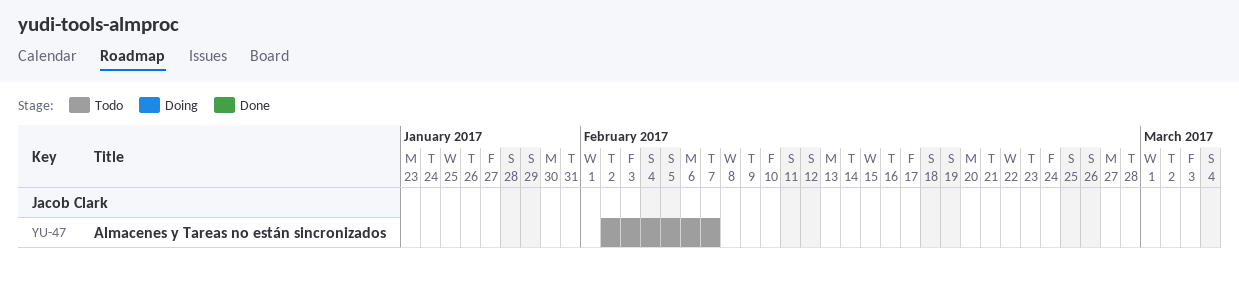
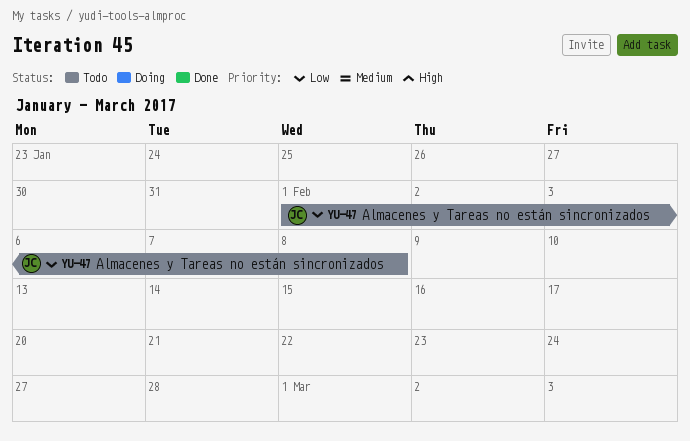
YU-47, start: Feb 2 -> Feb 1
YU-47, due: Feb 7 -> Feb 8

